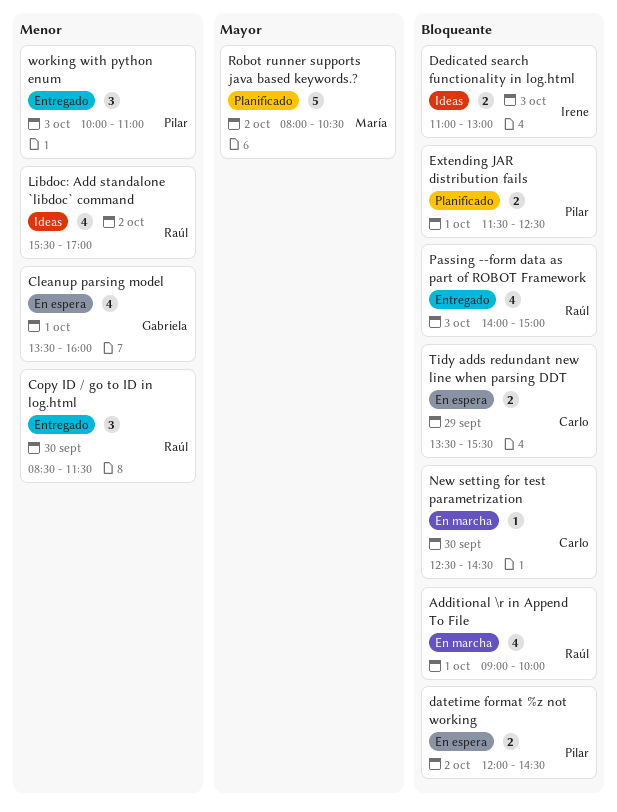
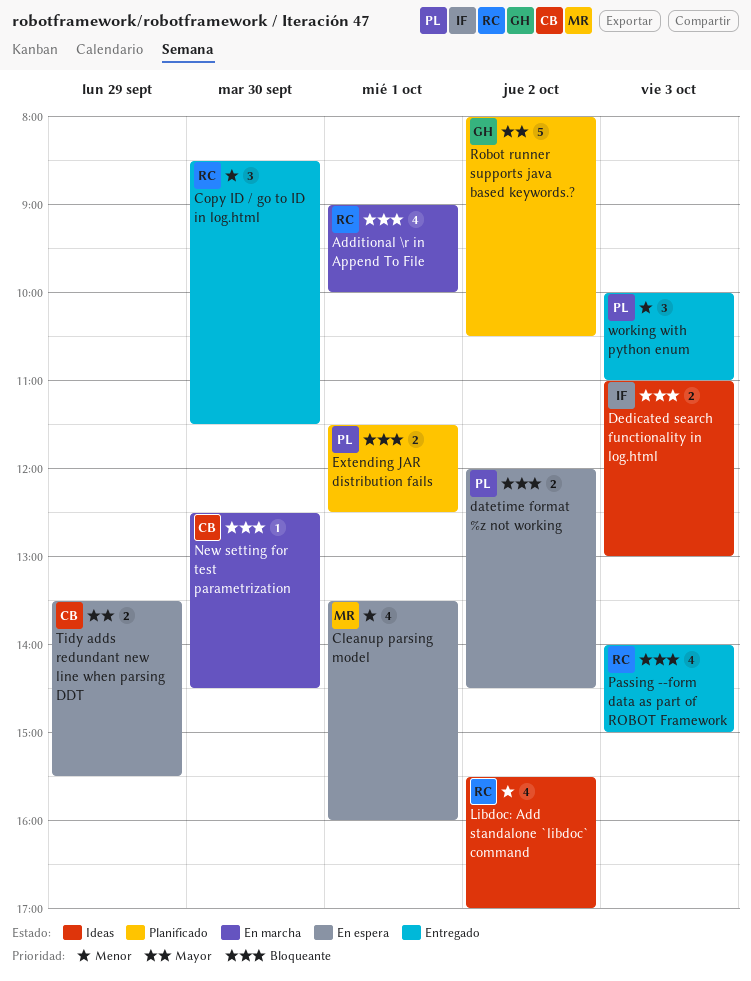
Cleanup parsing model, owner: Gabriela -> María
Robot runner supports java based keywords.?, owner: María -> Gabriela
Tidy adds redundant new line when parsing DDT, priority: Bloqueante -> Mayor

